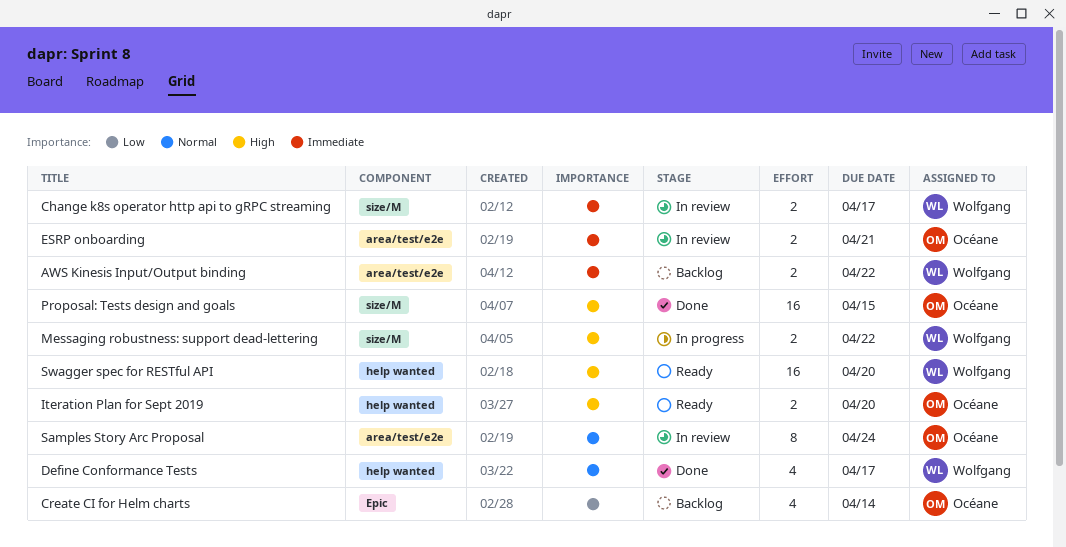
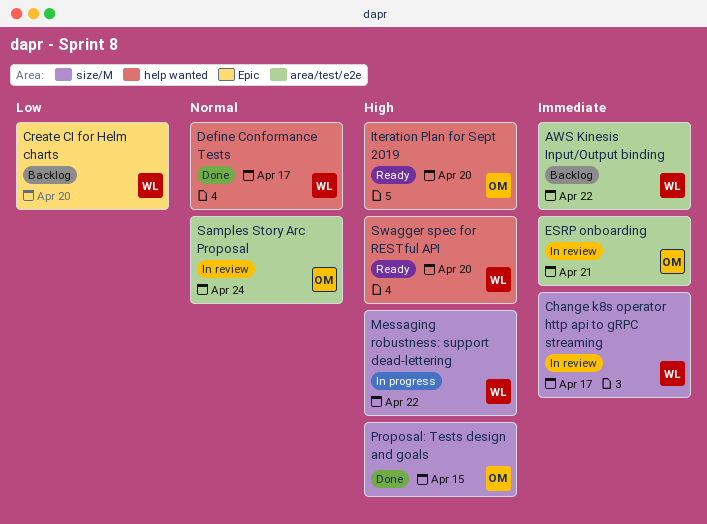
Create CI for Helm charts, owner: Océane -> Wolfgang
Create CI for Helm charts, due: Apr 14 -> Apr 20

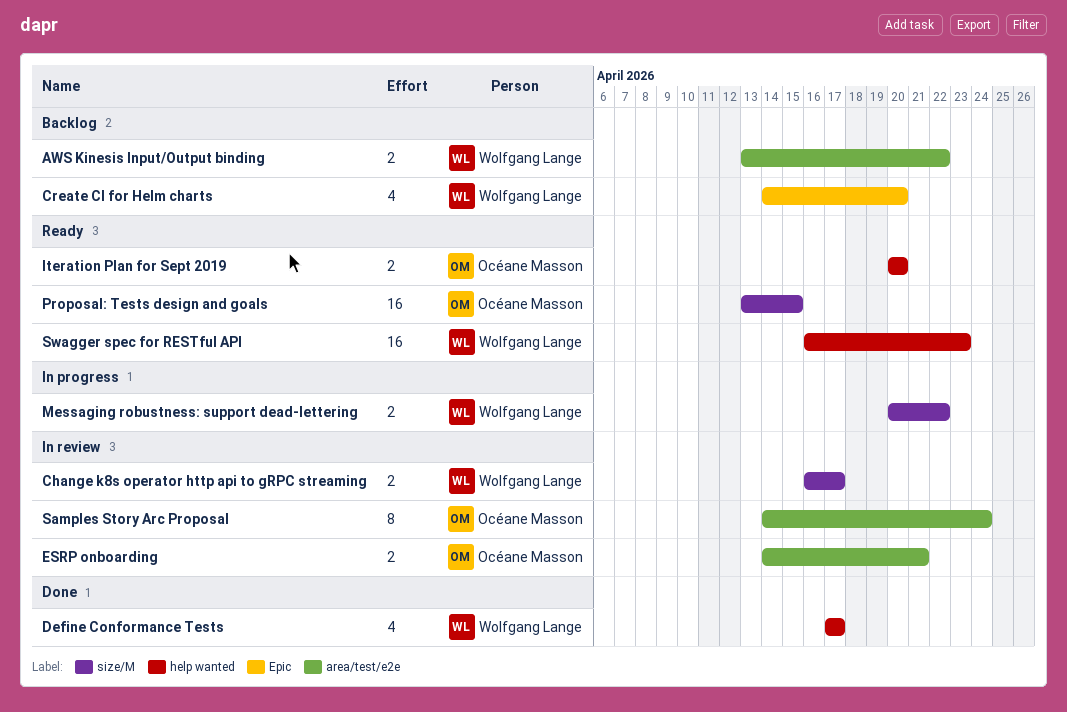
Proposal: Tests design and goals, status: Done -> Ready
Swagger spec for RESTful API, due: Apr 20 -> Apr 23

